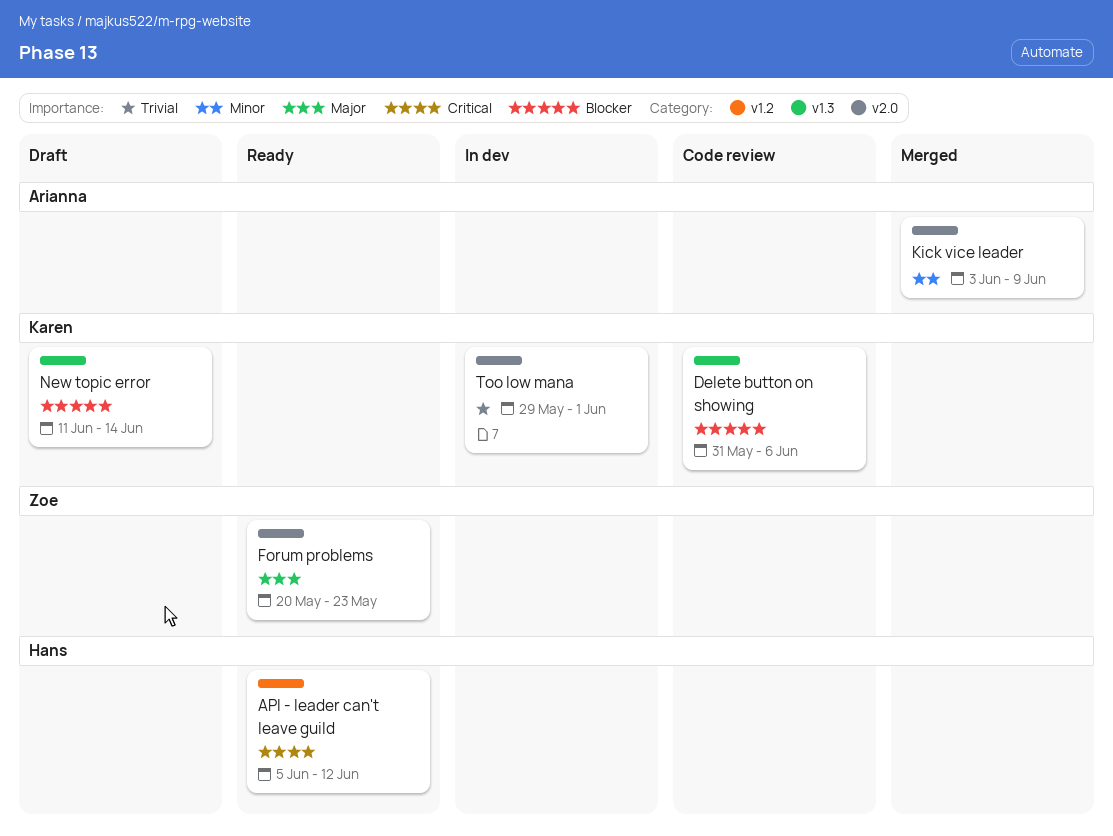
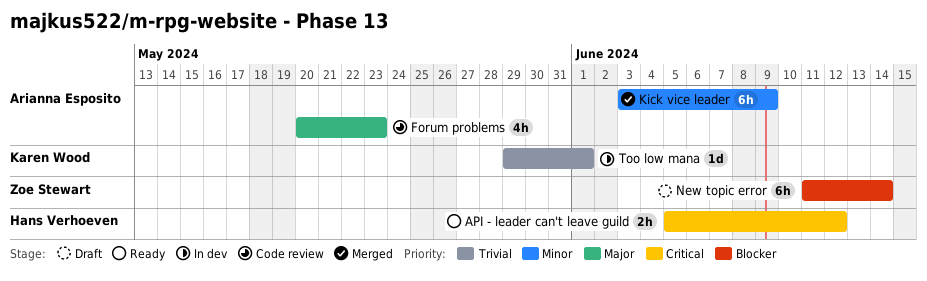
Delete button on showing: present -> none
Forum problems, status: Ready -> Code review
Forum problems, owner: Zoe Stewart -> Arianna Esposito
New topic error, owner: Karen Wood -> Zoe Stewart

